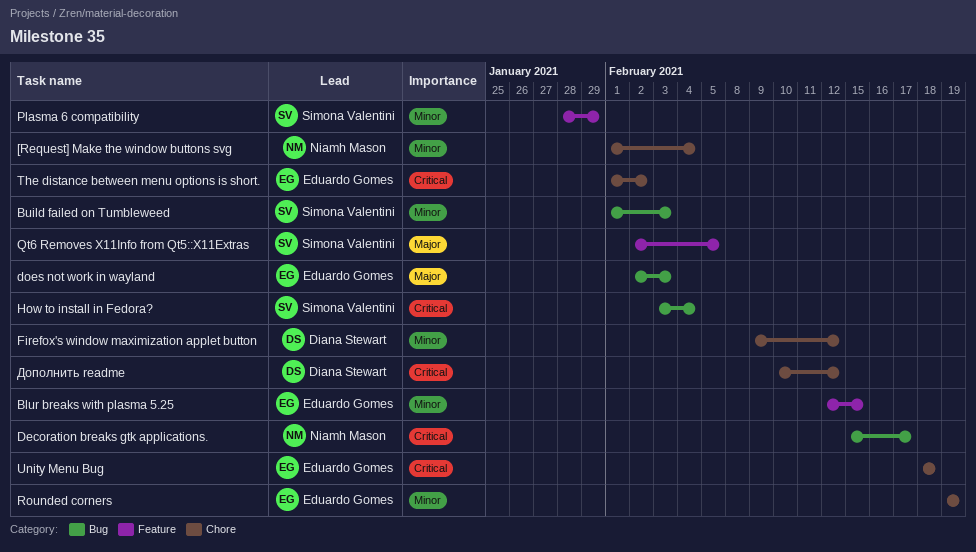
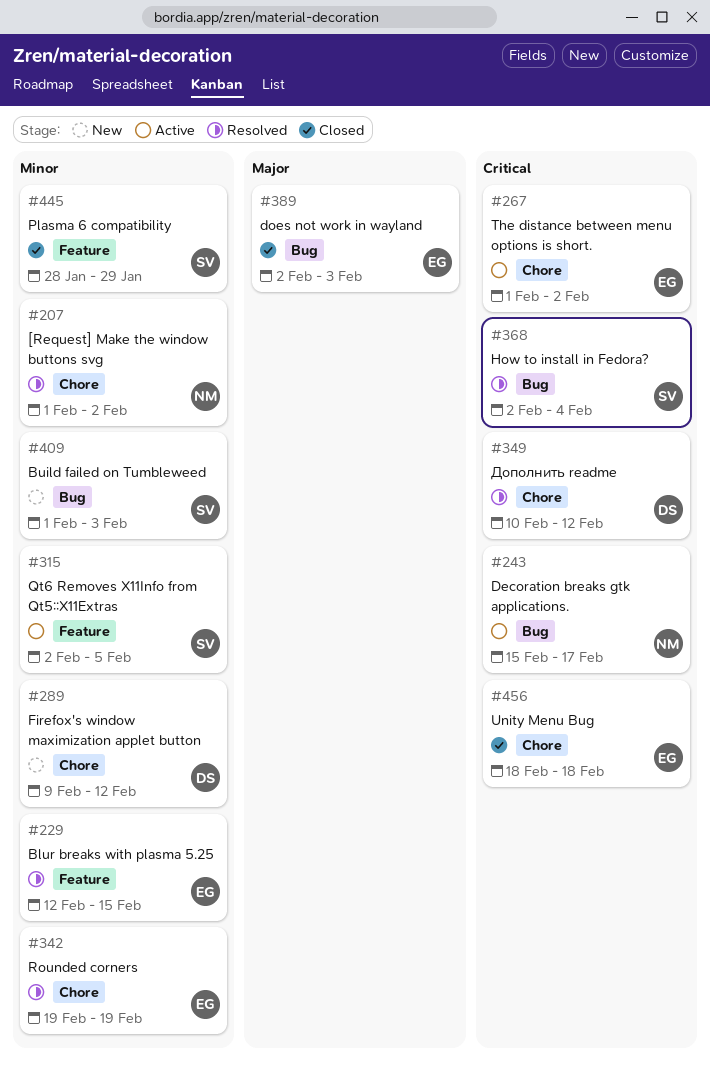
[Request] Make the window buttons svg, due: Feb 4 -> Feb 2
How to install in Fedora?, start: Feb 3 -> Feb 2
Qt6 Removes X11Info from Qt5::X11Extras, priority: Major -> Minor

